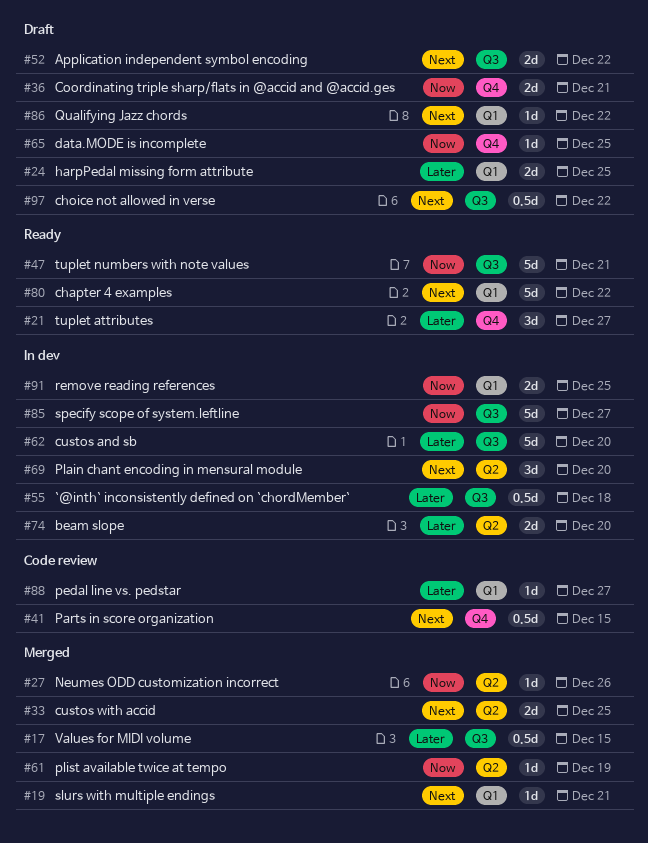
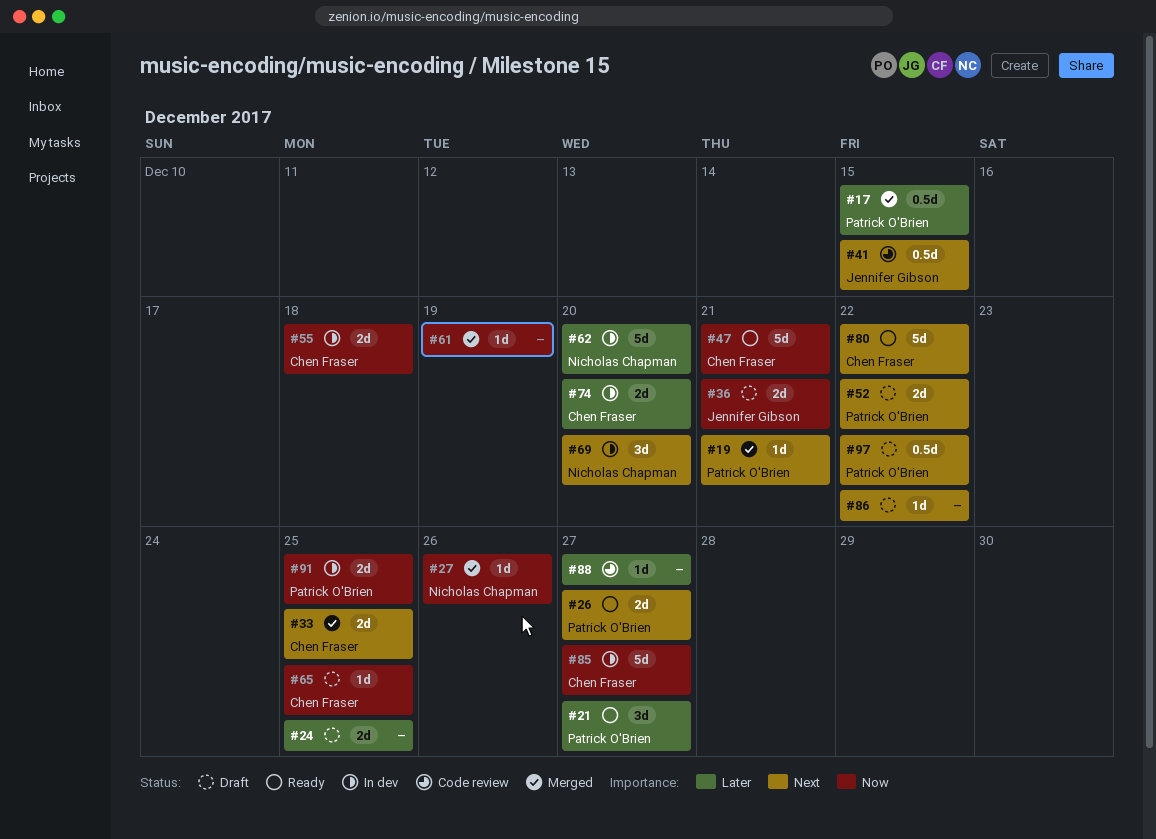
#26: none -> present
#55, priority: Later -> Now
#55, estimate: 0.5d -> 2d

